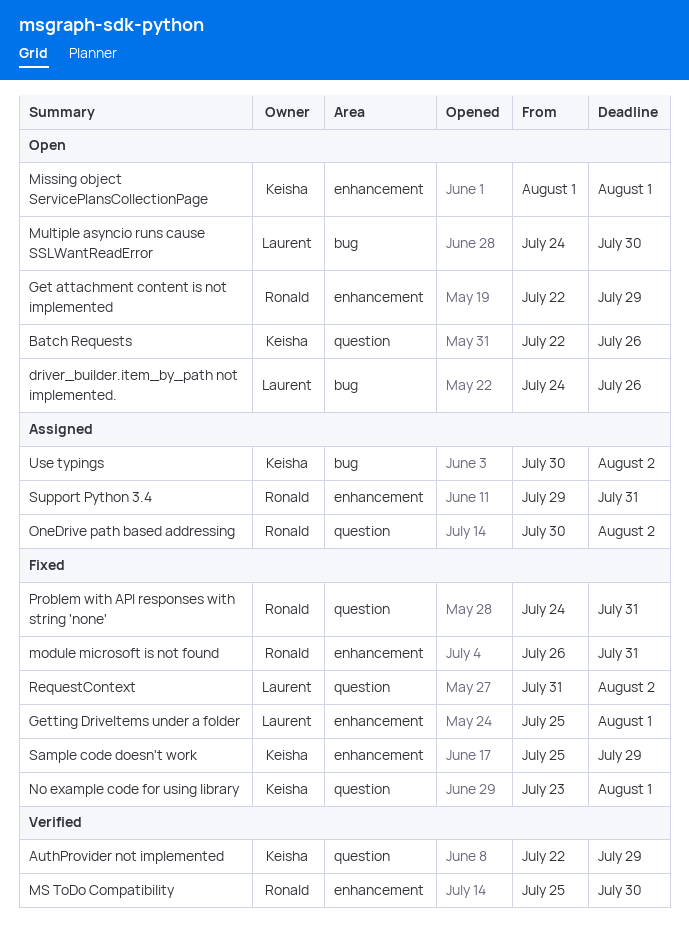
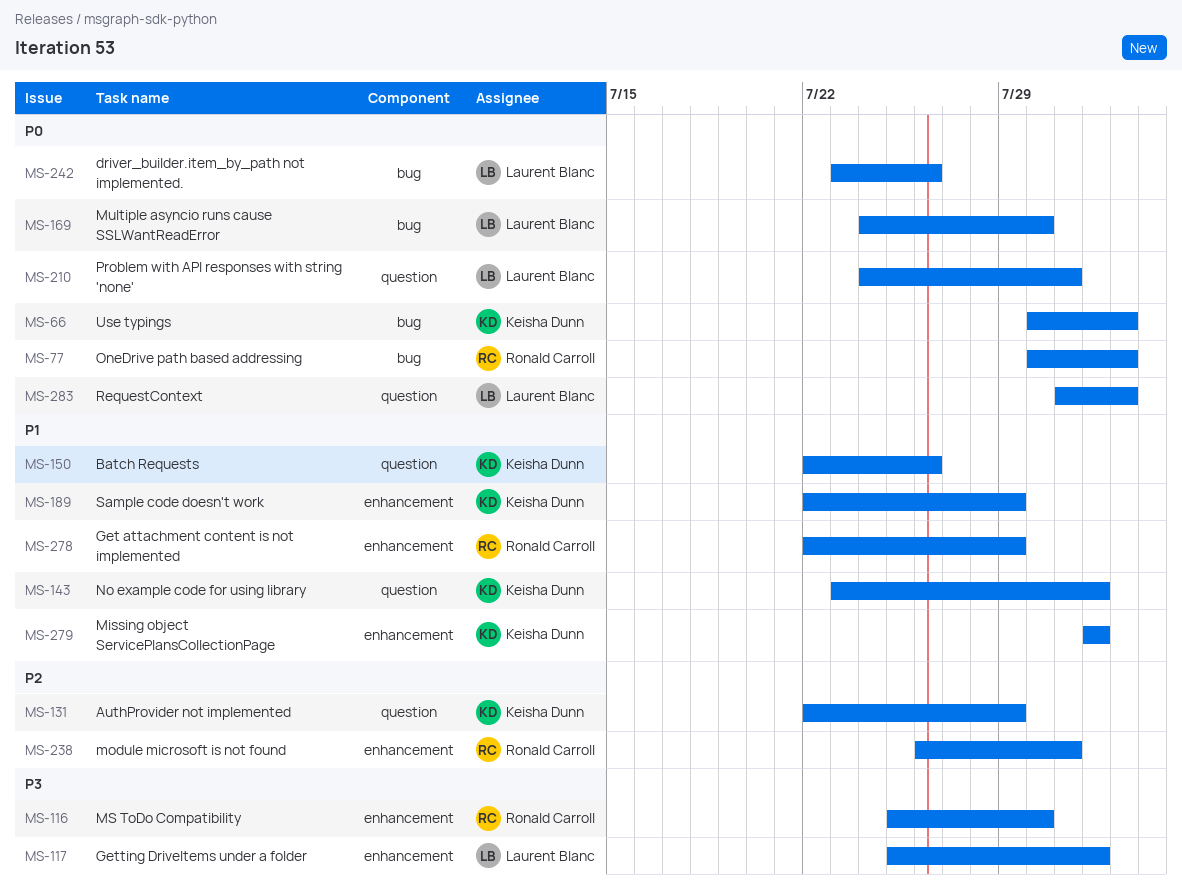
driver_builder.item_by_path not implemented., start: Jul 24 -> Jul 23
OneDrive path based addressing, label: question -> bug
Problem with API responses with string 'none', owner: Ronald Carroll -> Laurent Blanc
Sample code doesn't work, start: Jul 25 -> Jul 22
Support Python 3.4: present -> none

